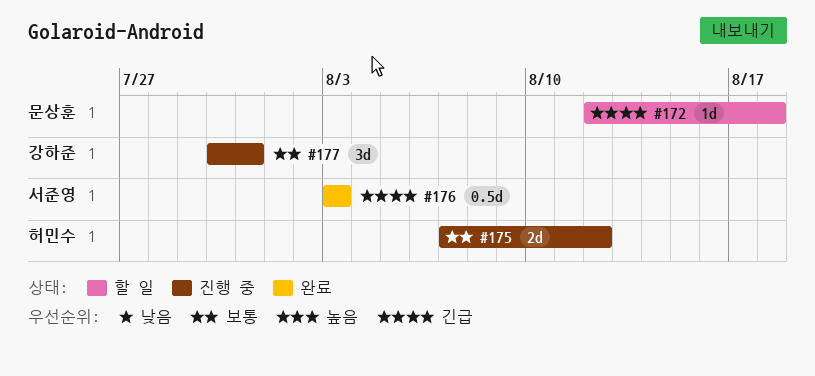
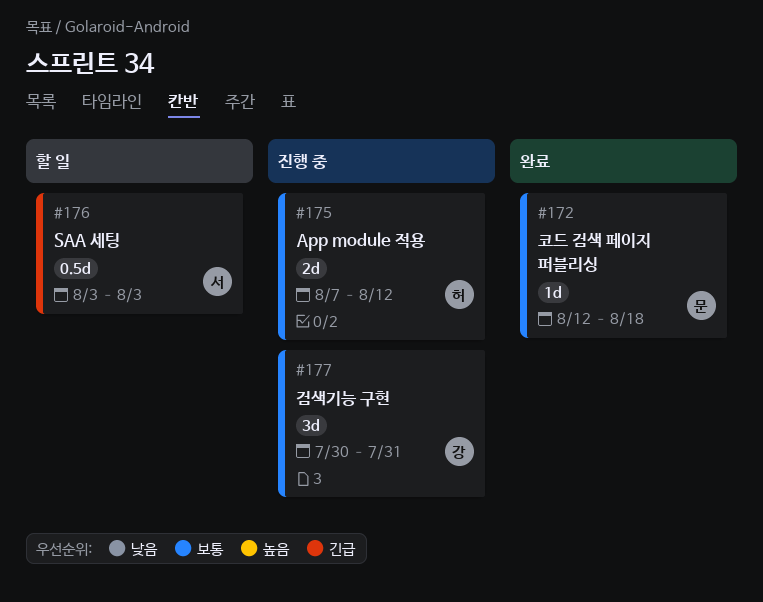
#172, status: 할 일 -> 완료
#172, priority: 긴급 -> 보통
#176, status: 완료 -> 할 일

